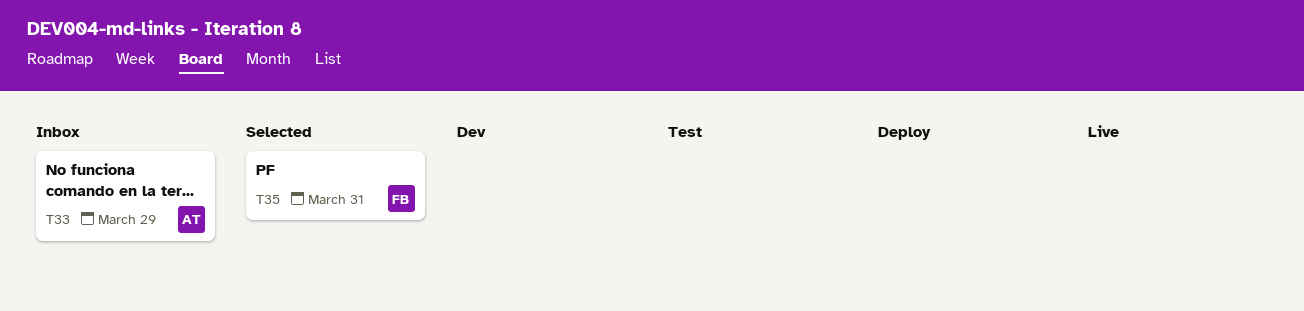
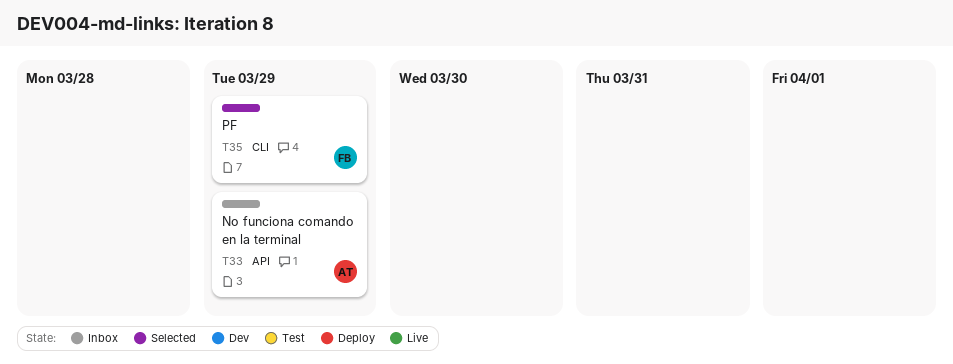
T35, due: Mar 31 -> Mar 29

